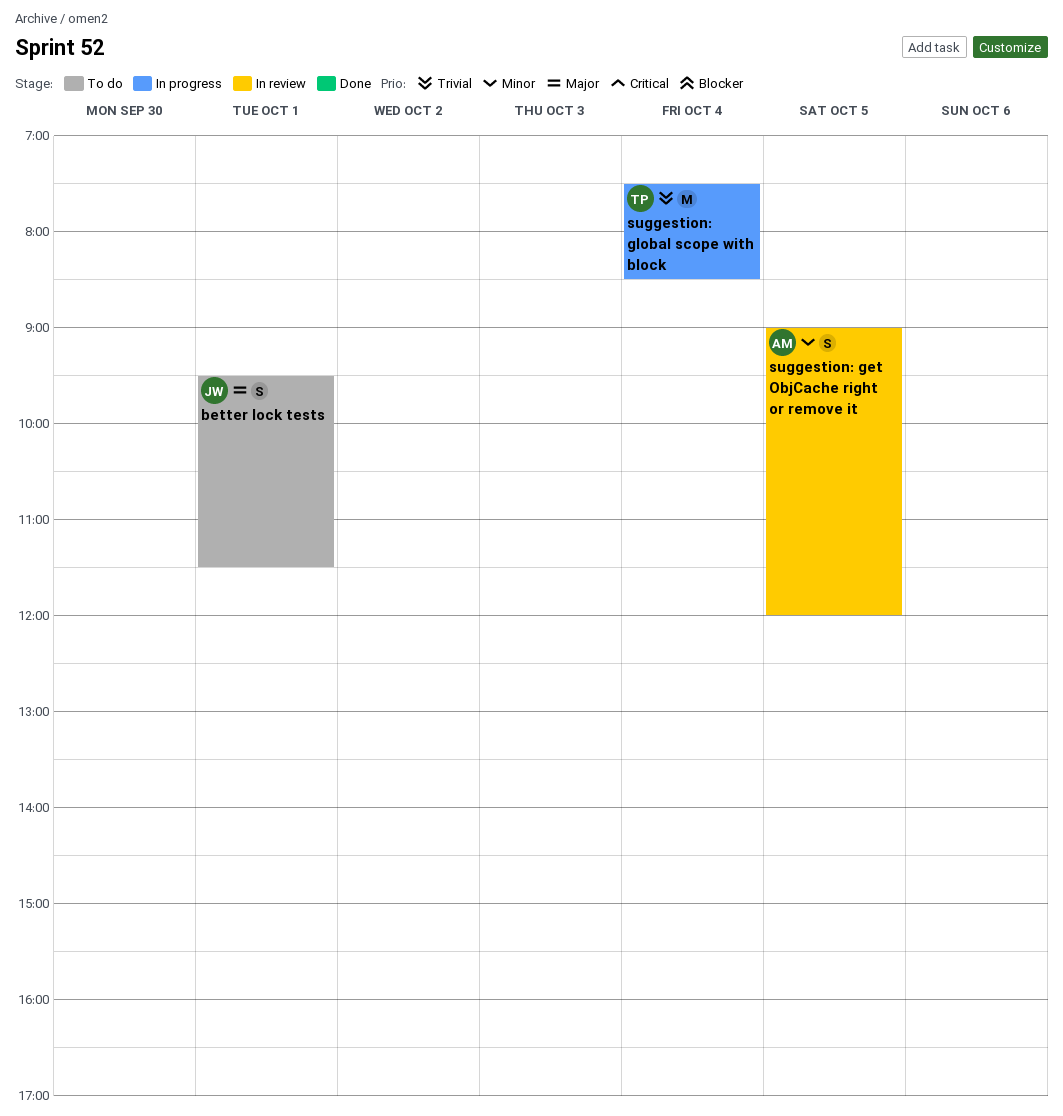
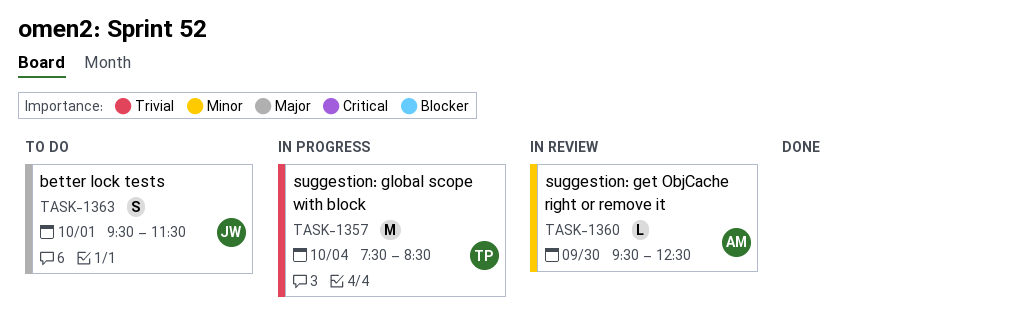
suggestion: get ObjCache right or remove it, estimate: S -> L
suggestion: get ObjCache right or remove it, day: Oct 5 -> Sep 30
suggestion: get ObjCache right or remove it, begins: 09:00 -> 09:30
suggestion: get ObjCache right or remove it, ends: 12:00 -> 12:30

